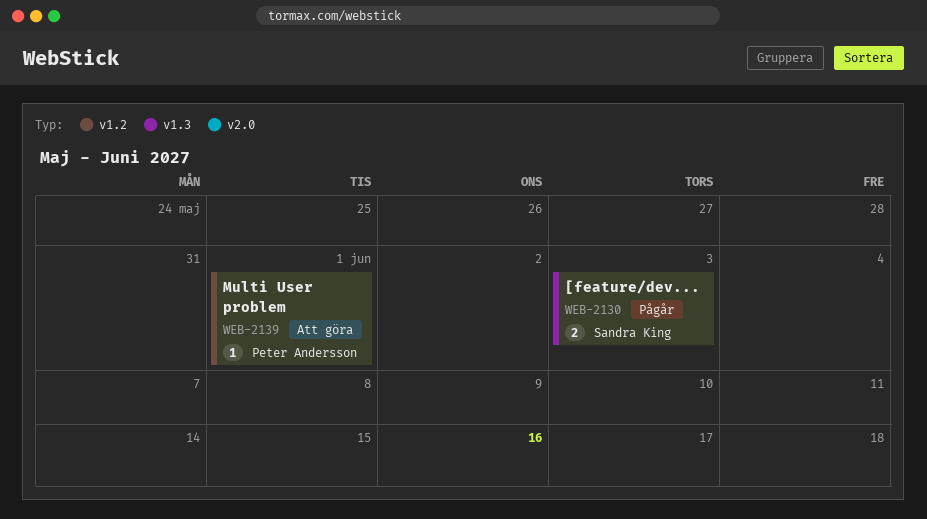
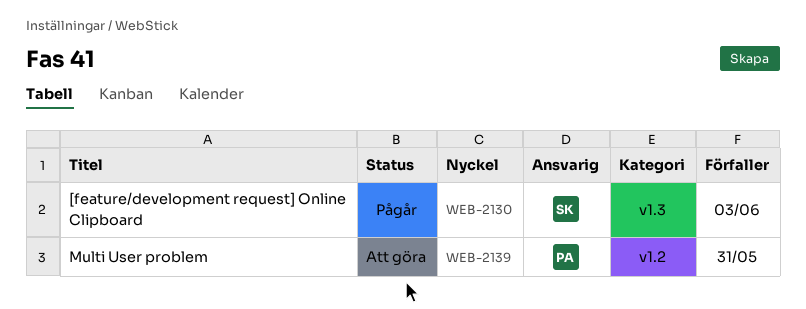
WEB-2139, due: Jun 1 -> May 31

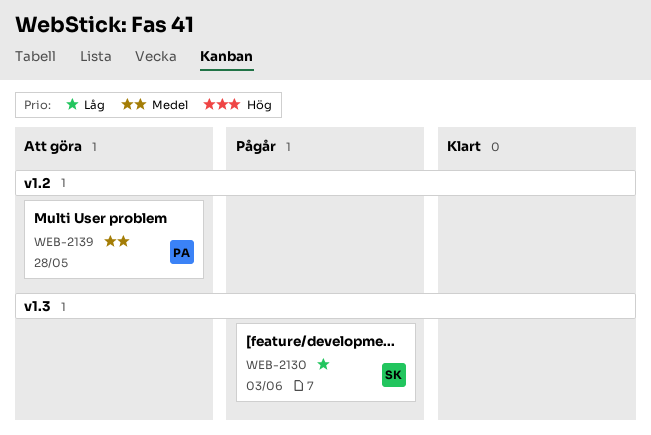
WEB-2139, due: May 31 -> May 28

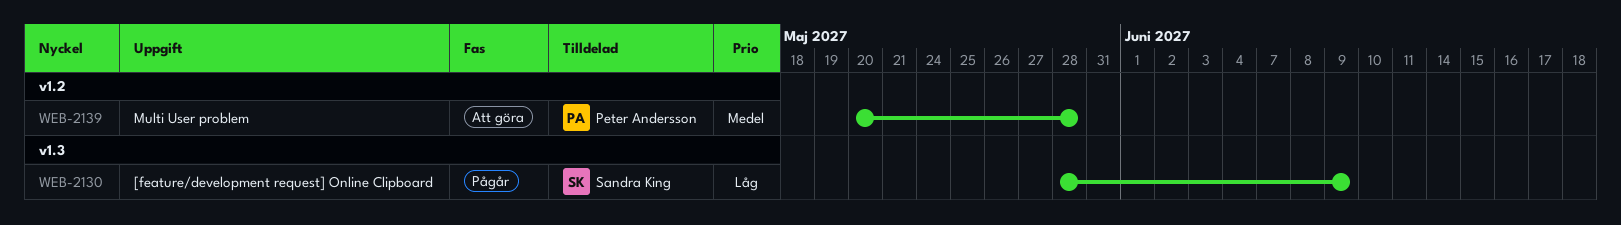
WEB-2130, due: Jun 3 -> Jun 9

